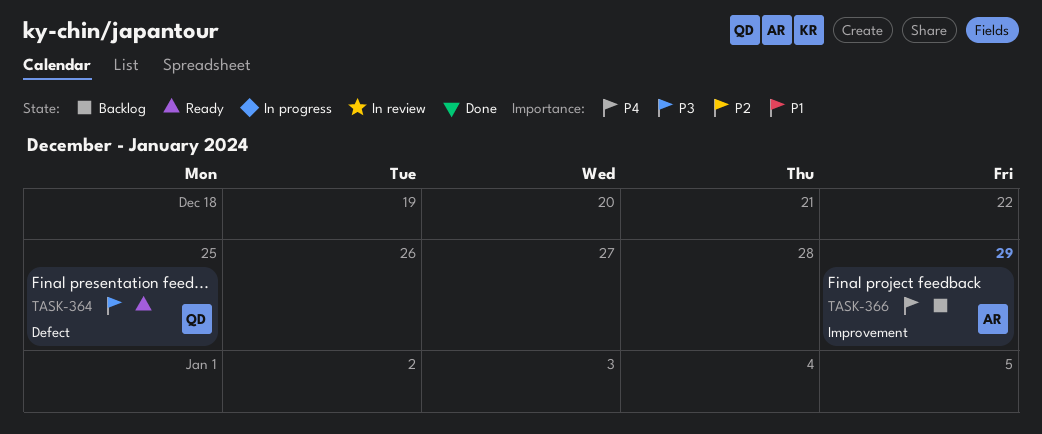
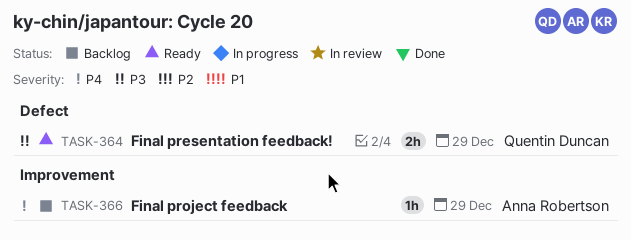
TASK-364, due: Dec 25 -> Dec 29

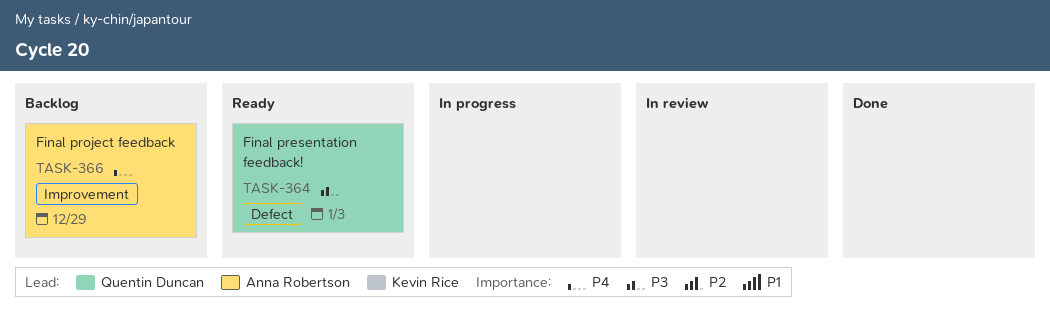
TASK-364, due: Dec 29 -> Jan 3

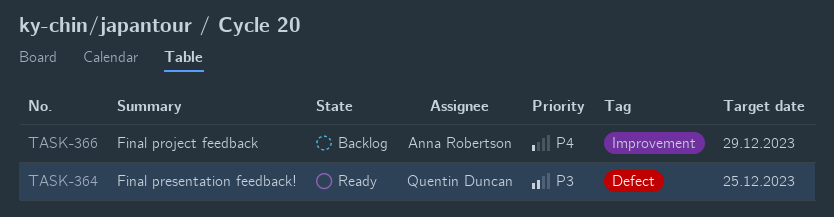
TASK-364, due: Jan 3 -> Dec 25

